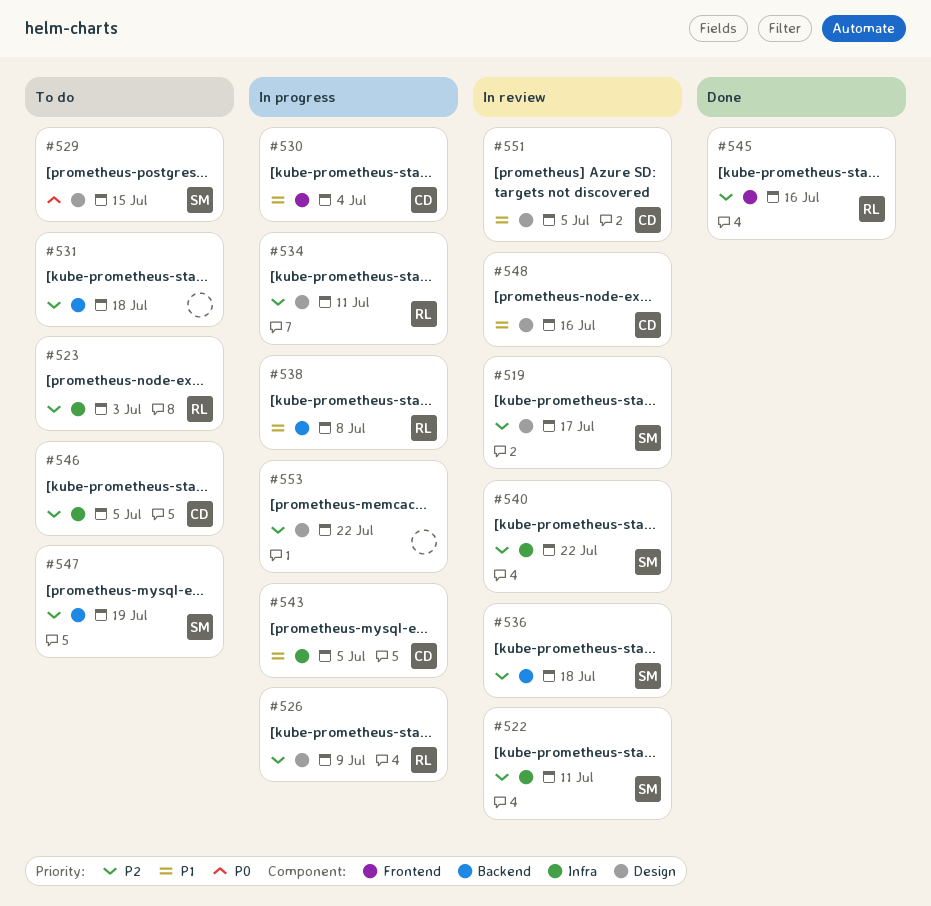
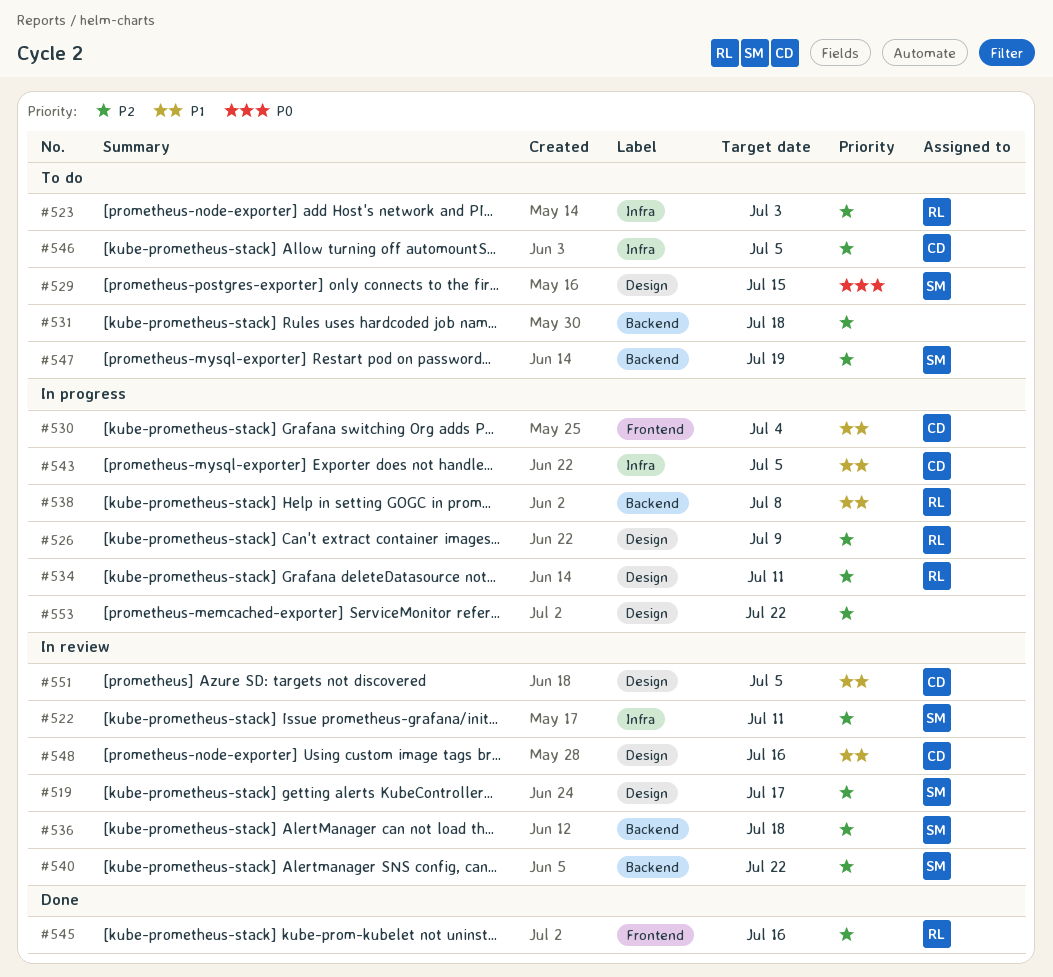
#540, label: Infra -> Backend

